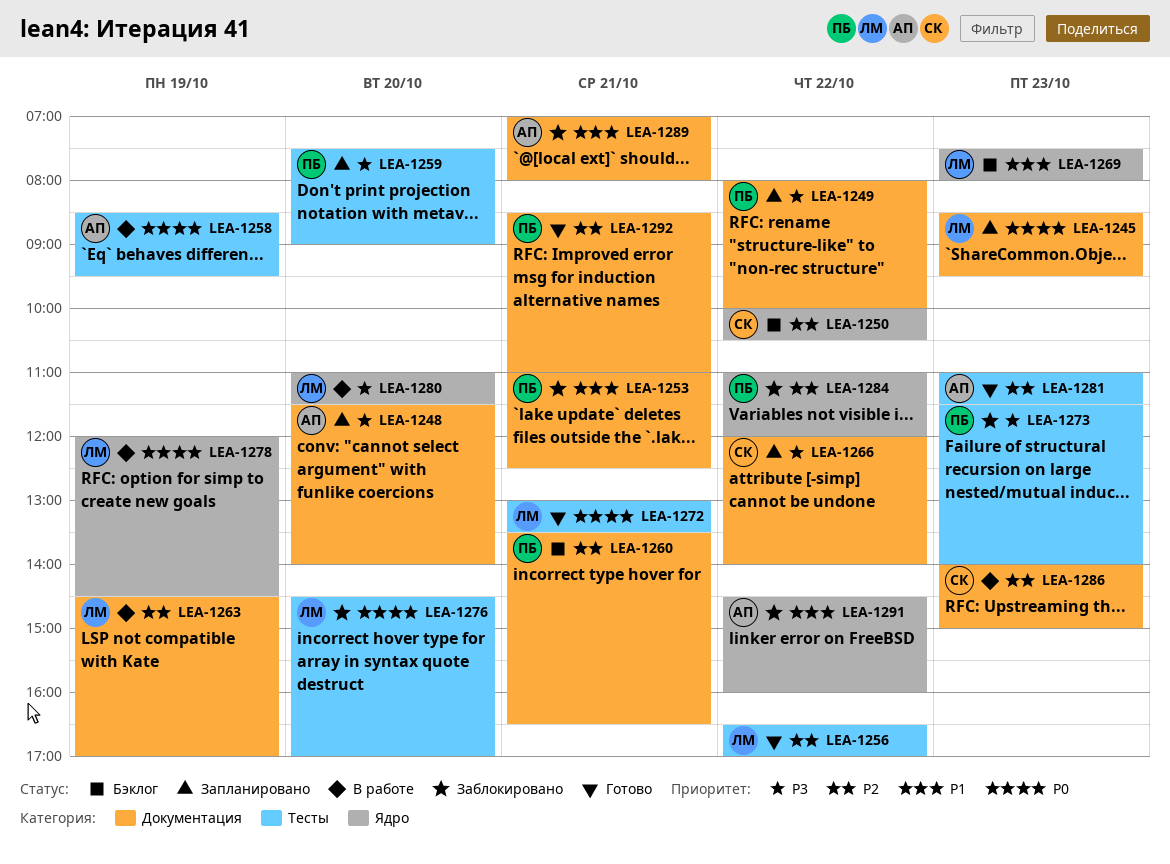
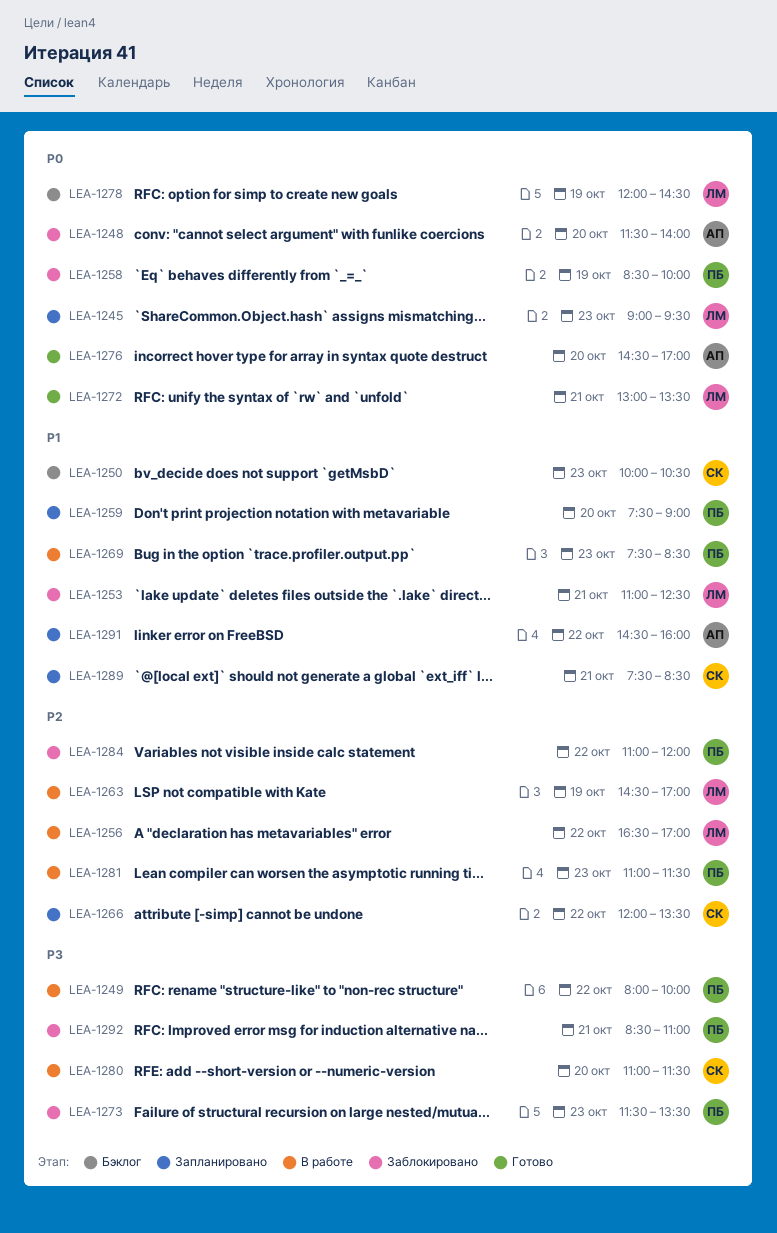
LEA-1245, begins: 08:30 -> 09:00
LEA-1248, status: Запланировано -> Заблокировано
LEA-1248, priority: P3 -> P0
LEA-1249, status: Запланировано -> В работе
LEA-1250, priority: P2 -> P1
LEA-1250, day: Oct 22 -> Oct 23
LEA-1253, owner: ПБ -> ЛМ
LEA-1256, status: Готово -> В работе
LEA-1258, status: В работе -> Заблокировано
LEA-1258, owner: АП -> ПБ
LEA-1258, ends: 09:30 -> 10:00
LEA-1259, priority: P3 -> P1
LEA-1260: present -> none
LEA-1266, priority: P3 -> P2
LEA-1266, ends: 14:00 -> 13:30
LEA-1269, status: Бэклог -> В работе
LEA-1269, owner: ЛМ -> ПБ
LEA-1269, ends: 08:00 -> 08:30
LEA-1273, ends: 14:00 -> 13:30
LEA-1276, status: Заблокировано -> Готово
LEA-1276, owner: ЛМ -> АП
LEA-1278, status: В работе -> Бэклог
LEA-1280, owner: ЛМ -> СК
LEA-1281, status: Готово -> В работе
LEA-1281, owner: АП -> ПБ
LEA-1286: present -> none
LEA-1289, status: Заблокировано -> Запланировано
LEA-1289, owner: АП -> СК
LEA-1289, begins: 07:00 -> 07:30
LEA-1289, ends: 08:00 -> 08:30
LEA-1291, status: Заблокировано -> Запланировано
LEA-1292, status: Готово -> Заблокировано
LEA-1292, priority: P2 -> P3

